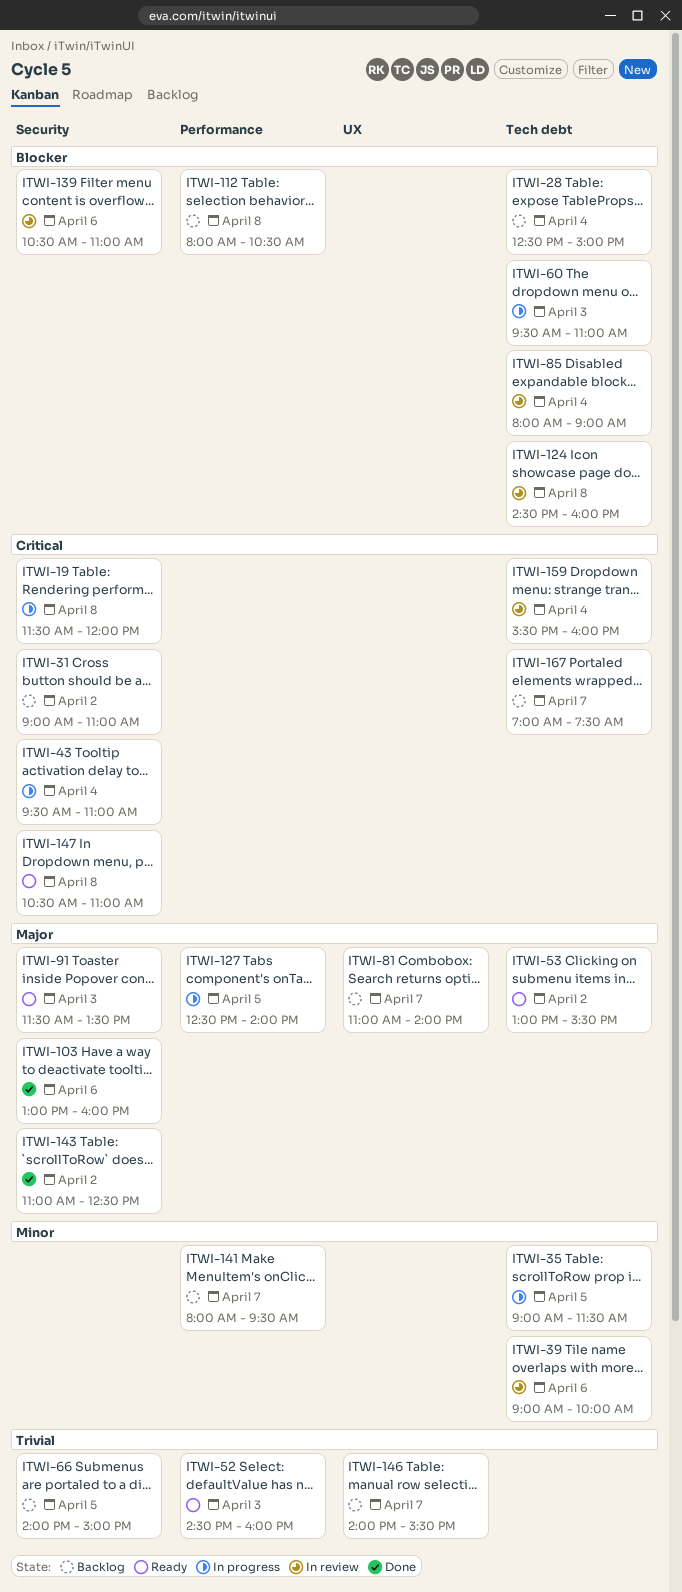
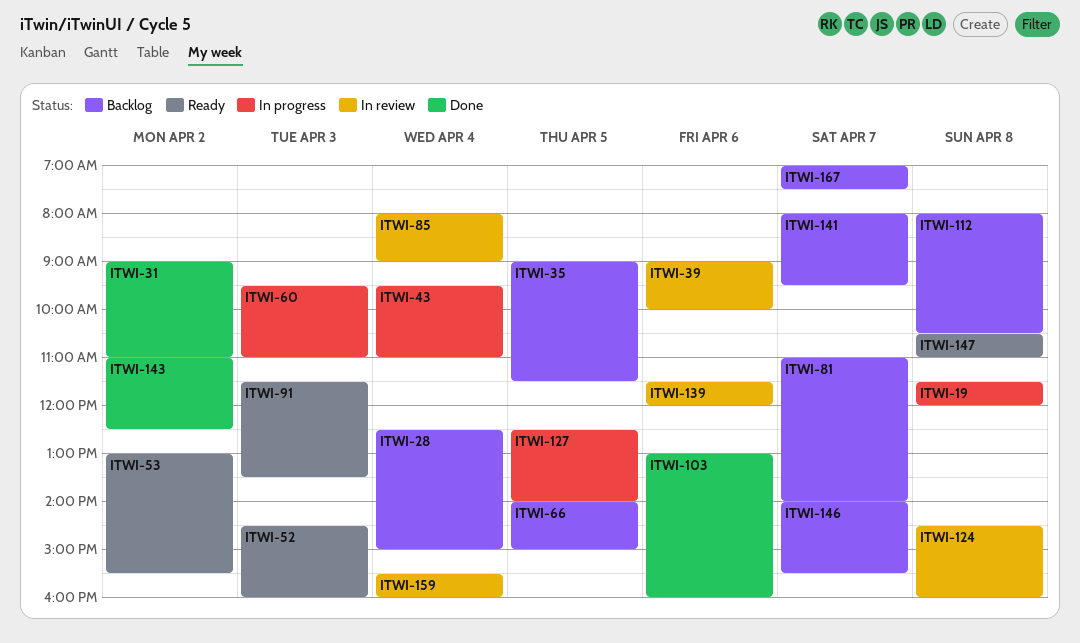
ITWI-31, status: Backlog -> Done
ITWI-35, status: In progress -> Backlog
ITWI-139, begins: 10:30 -> 11:30
ITWI-139, ends: 11:00 -> 12:00

